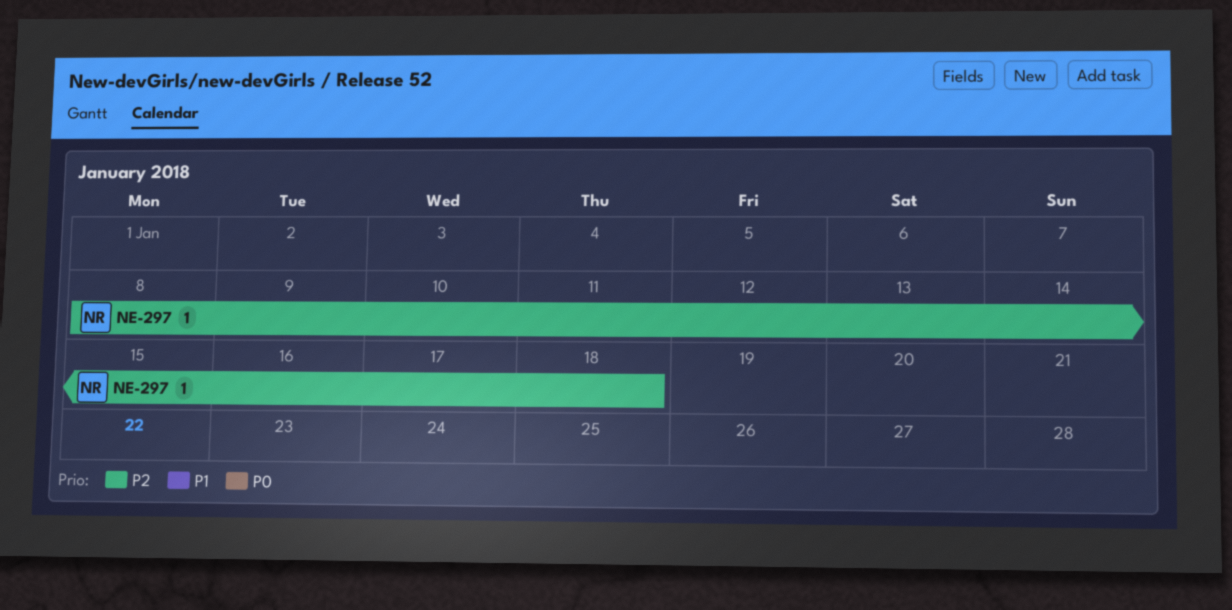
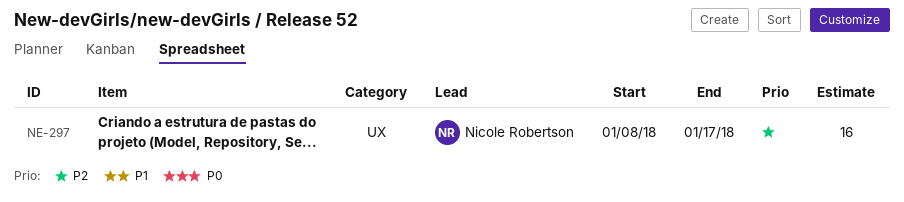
NE-297, estimate: 1 -> 16
NE-297, due: Jan 18 -> Jan 17

